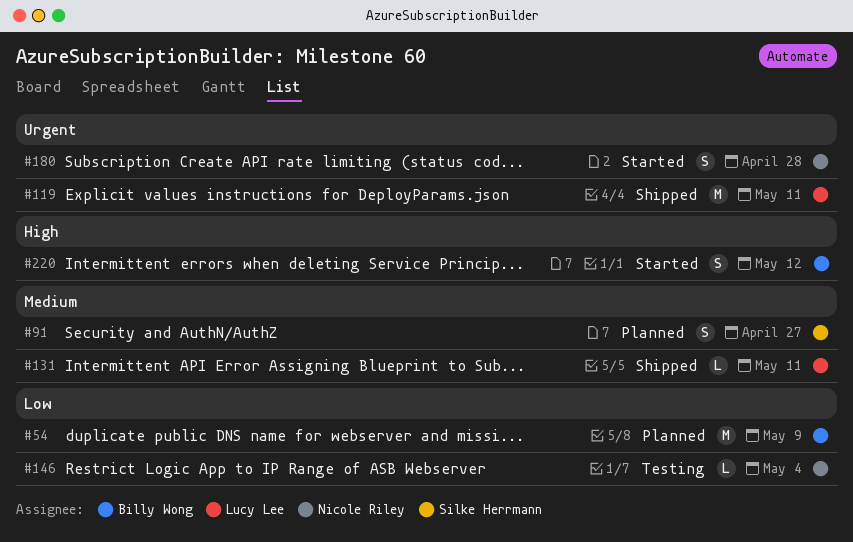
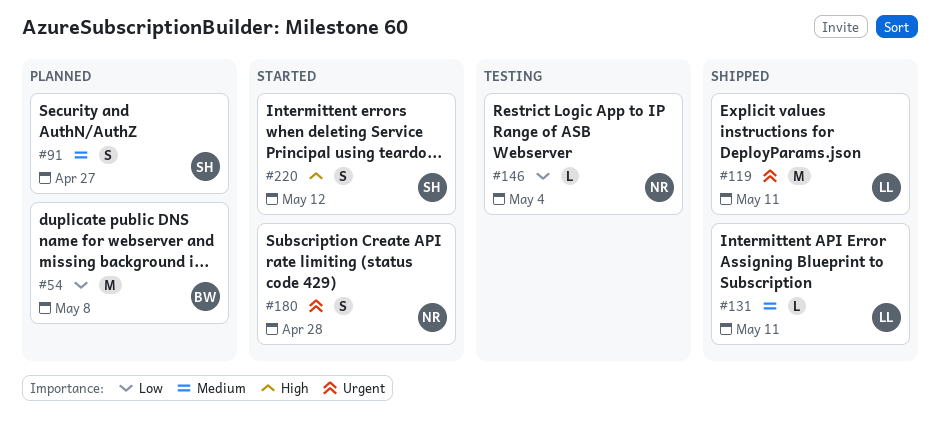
#54, due: May 9 -> May 8
#220, owner: Billy Wong -> Silke Herrmann

